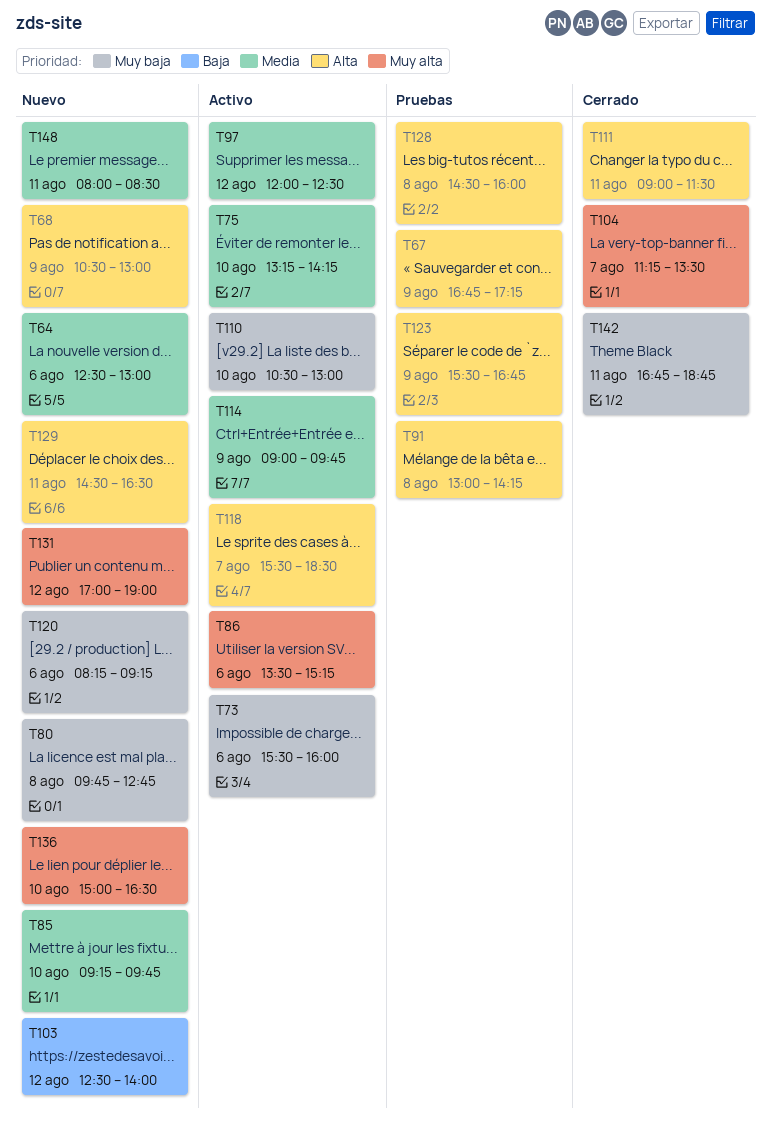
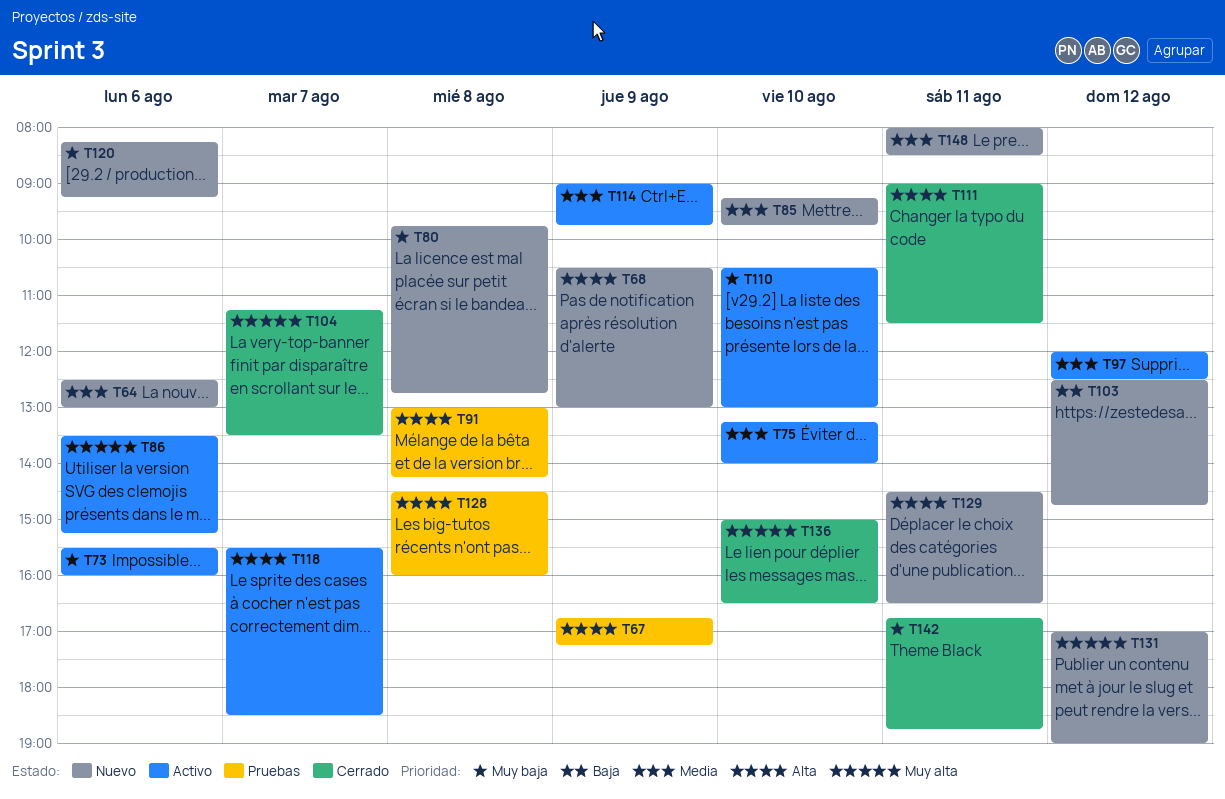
T75, ends: 14:15 -> 14:00
T103, ends: 14:00 -> 14:45
T123: present -> none
T136, status: Nuevo -> Cerrado

